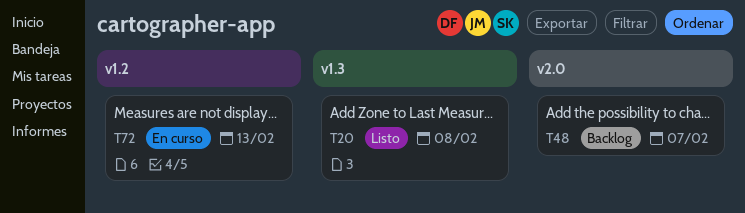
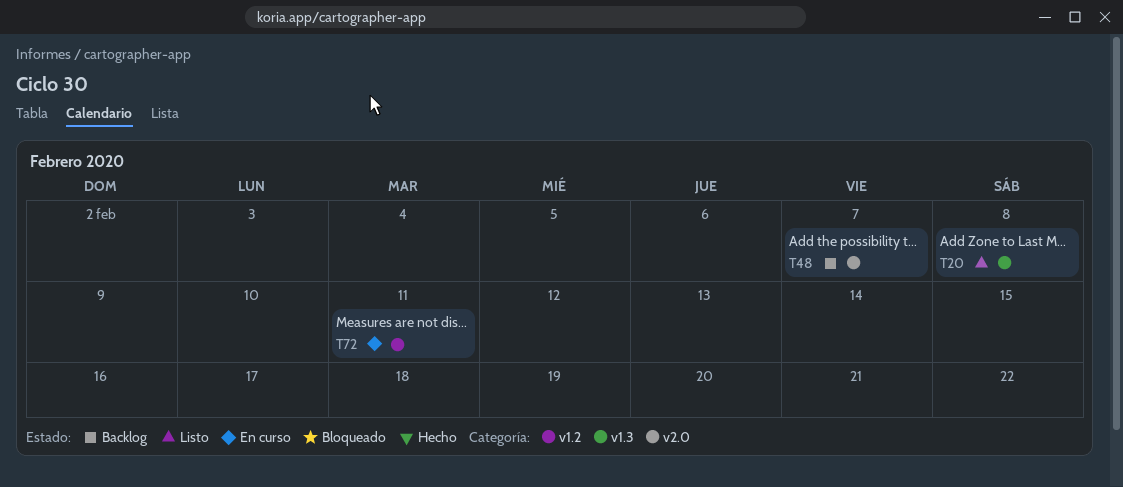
T72, due: Feb 13 -> Feb 11

